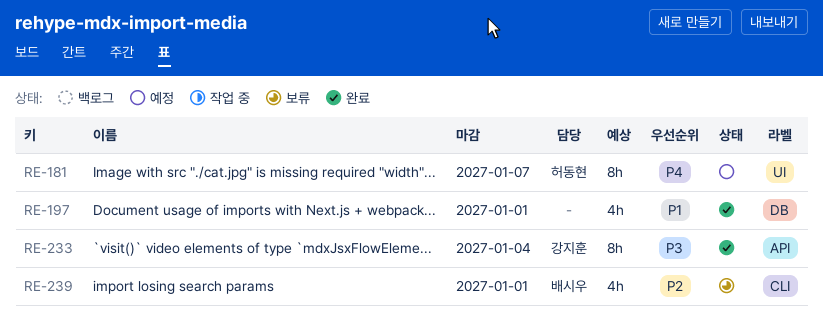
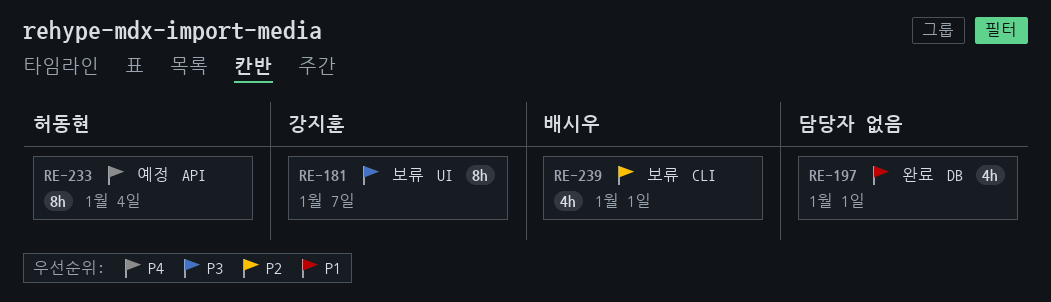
RE-181, status: 예정 -> 보류
RE-181, owner: 허동현 -> 강지훈
RE-181, priority: P4 -> P3
RE-233, status: 완료 -> 예정
RE-233, owner: 강지훈 -> 허동현
RE-233, priority: P3 -> P4

